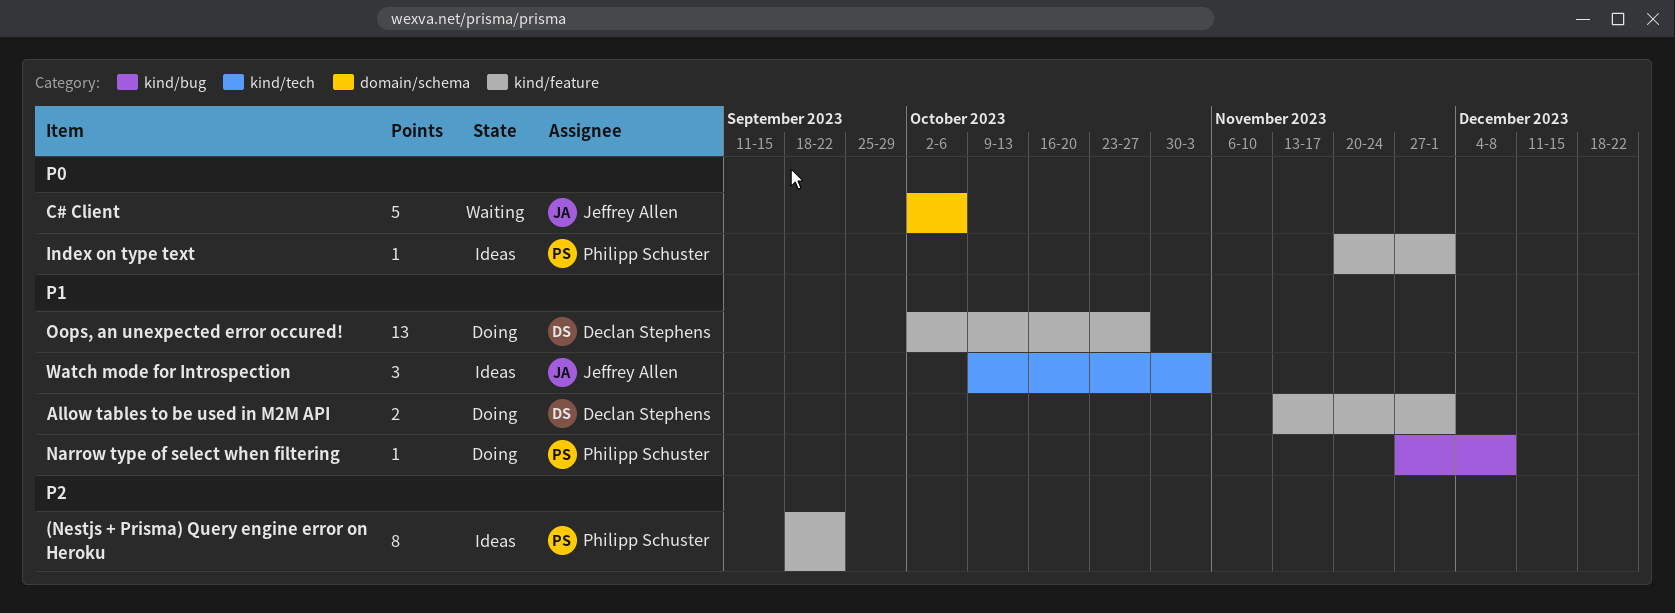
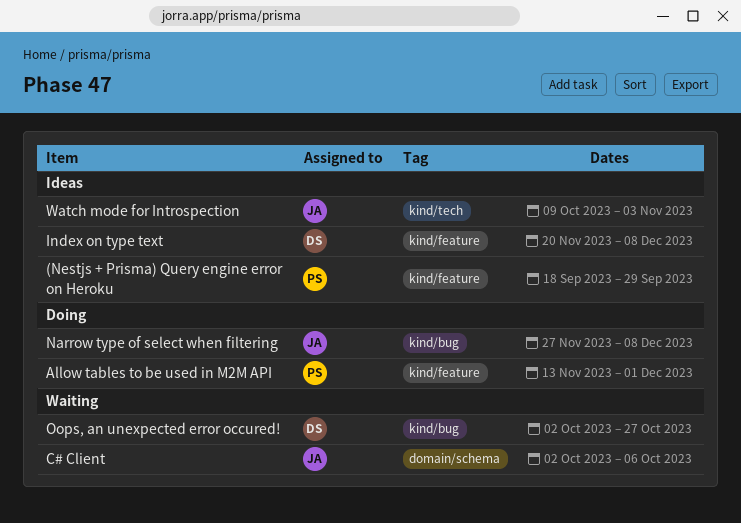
(Nestjs + Prisma) Query engine error on Heroku, due: Sep 22 -> Sep 29
Allow tables to be used in M2M API, owner: Declan Stephens -> Philipp Schuster
Index on type text, owner: Philipp Schuster -> Declan Stephens
Index on type text, due: Dec 1 -> Dec 8
Narrow type of select when filtering, owner: Philipp Schuster -> Jeffrey Allen
Oops, an unexpected error occured!, status: Doing -> Waiting
Oops, an unexpected error occured!, label: kind/feature -> kind/bug

